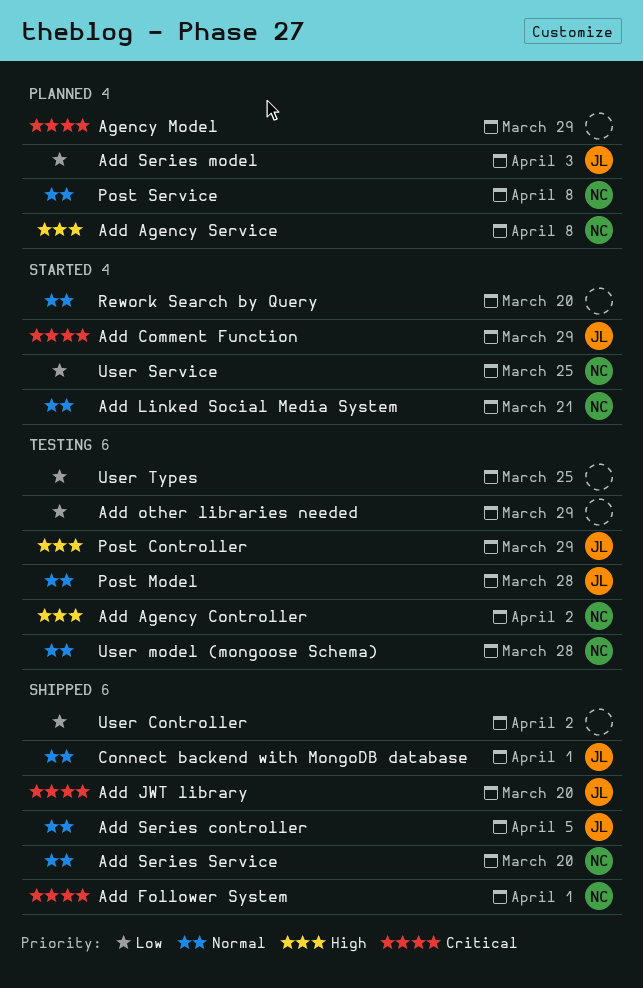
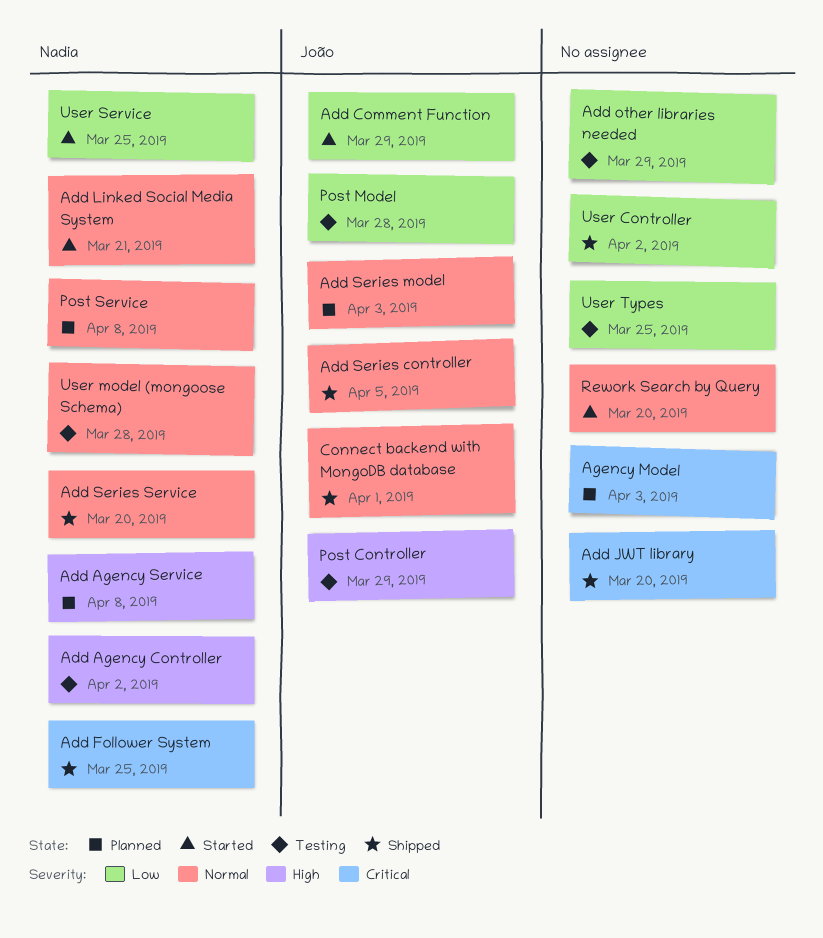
Add Comment Function, priority: Critical -> Low
Add Follower System, due: Apr 1 -> Mar 25
Add JWT library, owner: João -> none
Add Series model, priority: Low -> Normal
Agency Model, due: Mar 29 -> Apr 3
Post Model, priority: Normal -> Low

